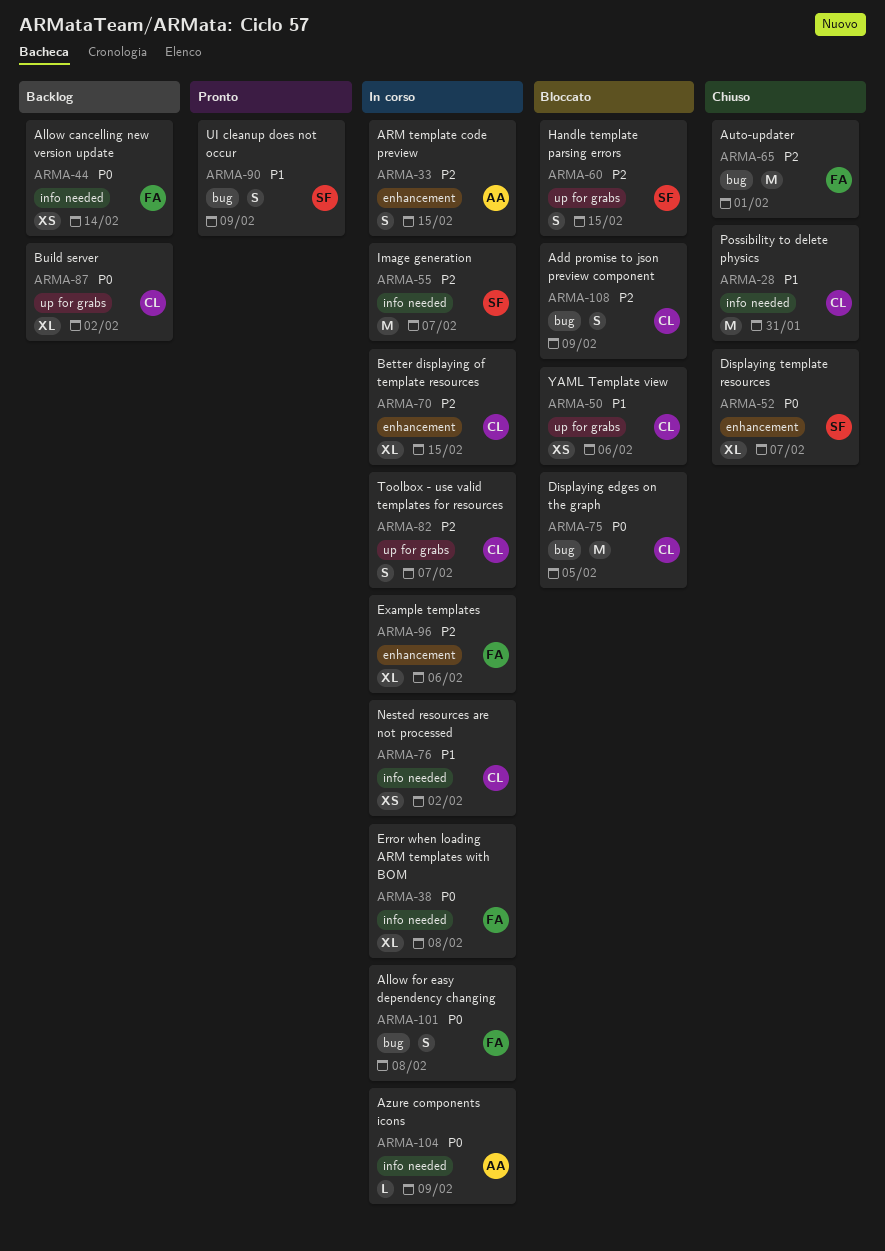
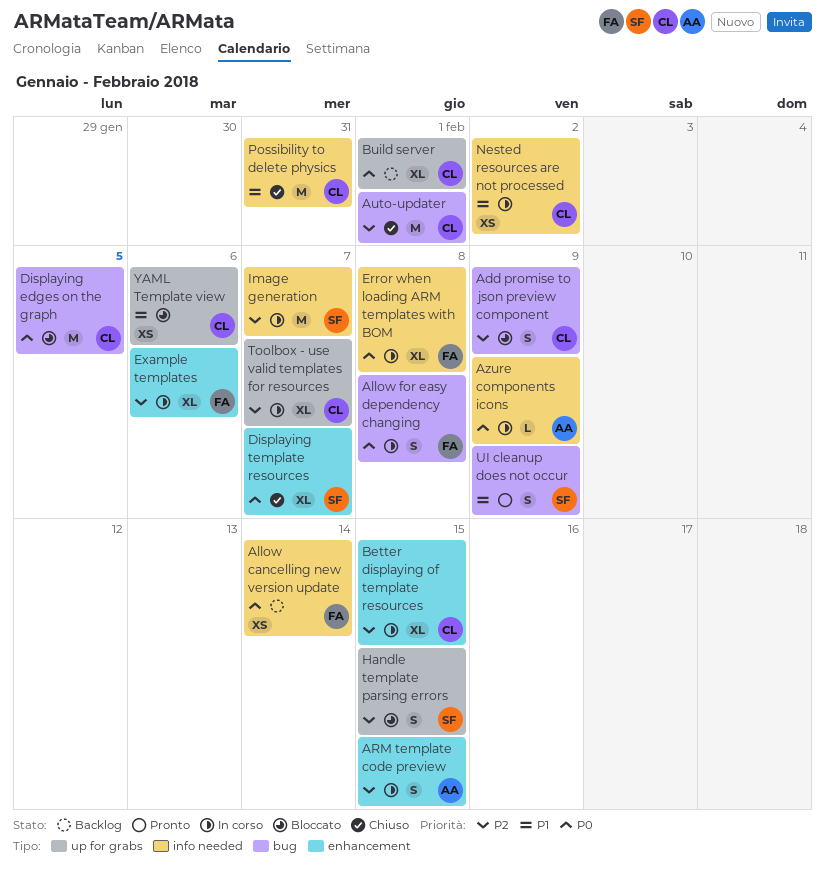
Auto-updater, owner: FA -> CL
Build server, due: Feb 2 -> Feb 1
Toolbox - use valid templates for resources, estimate: S -> XL

